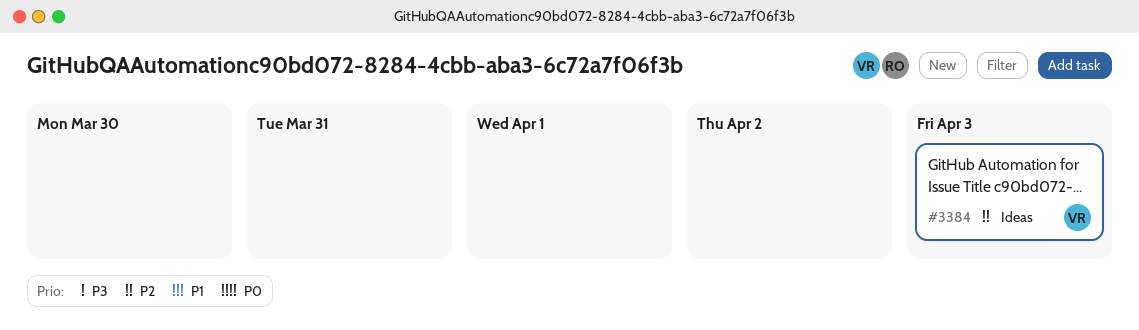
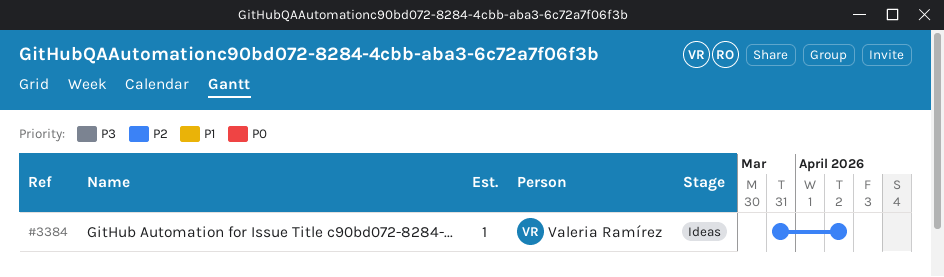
#3384, due: Apr 3 -> Apr 2

